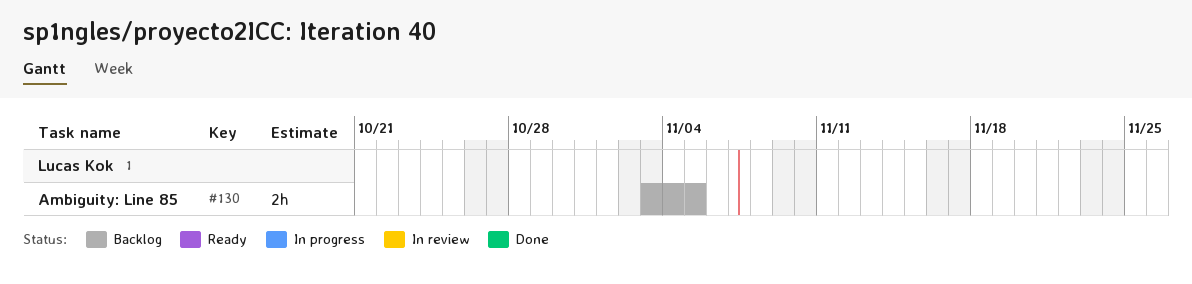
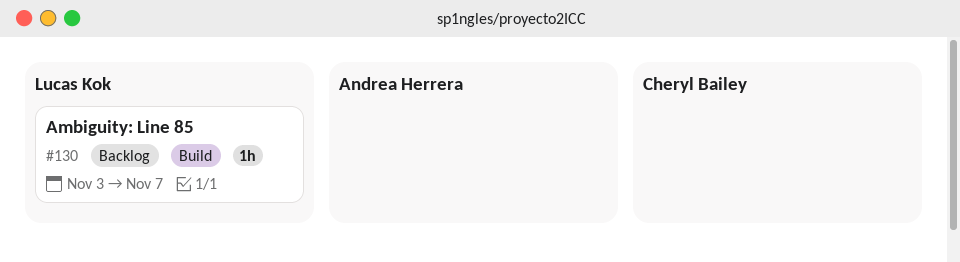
#130, estimate: 2h -> 1h
#130, due: Nov 5 -> Nov 7

